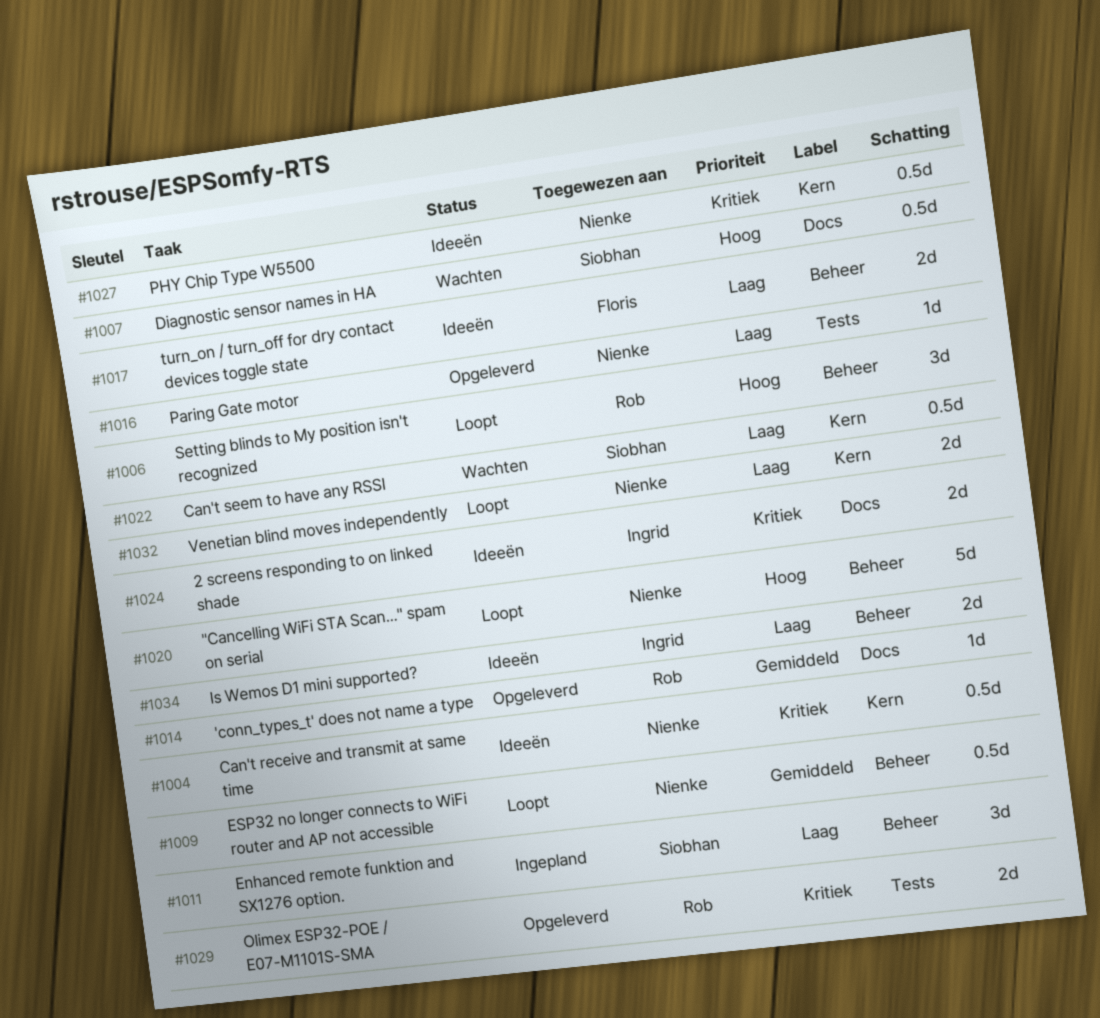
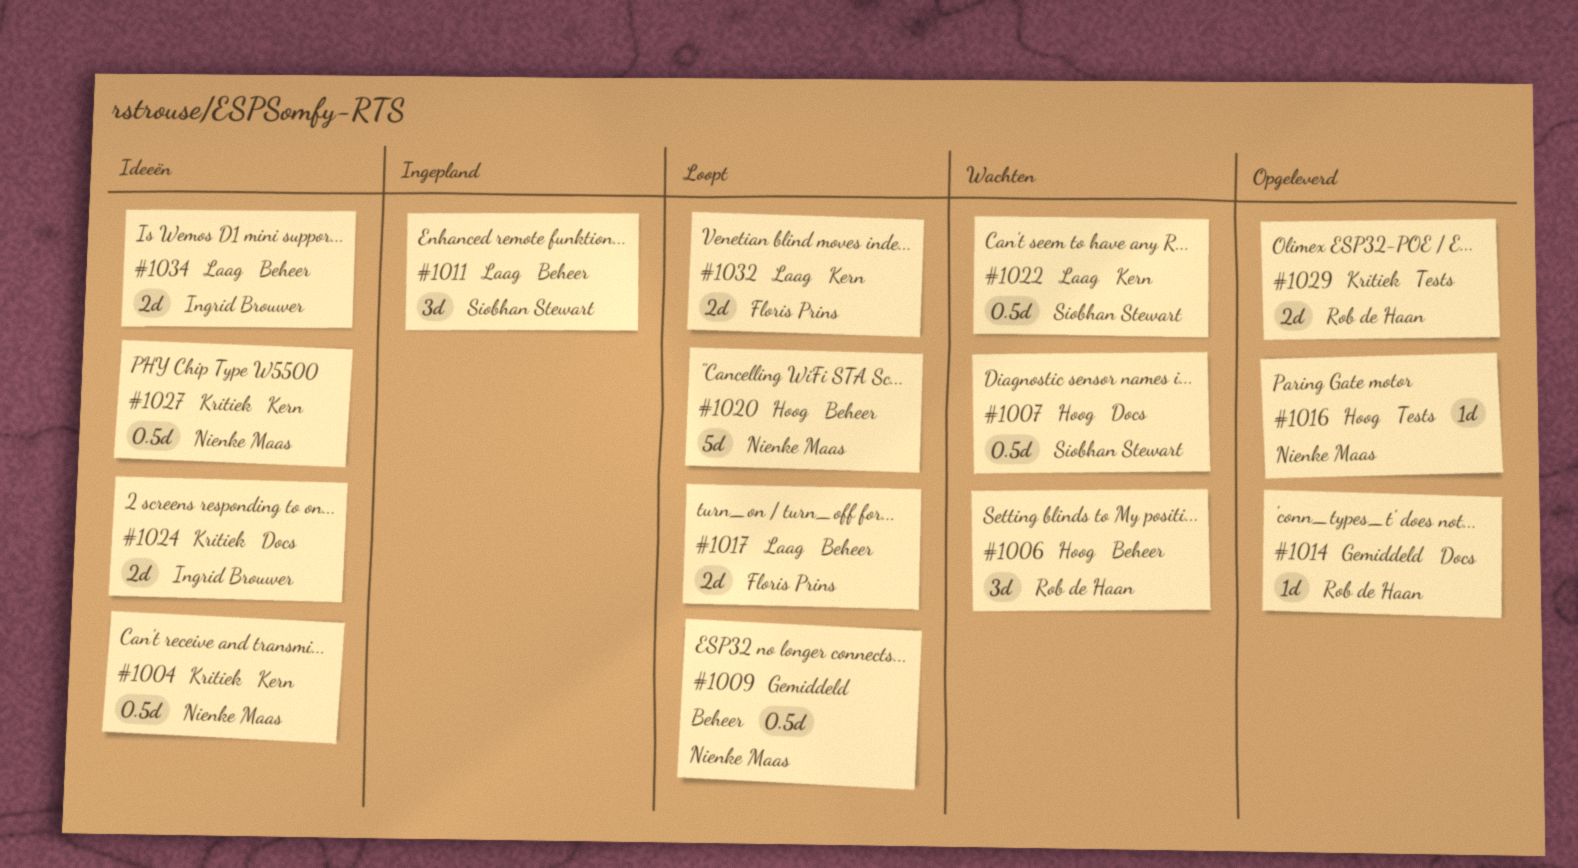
#1006, status: Loopt -> Wachten
#1016, priority: Laag -> Hoog
#1017, status: Ideeën -> Loopt
#1032, owner: Nienke Maas -> Floris Prins

